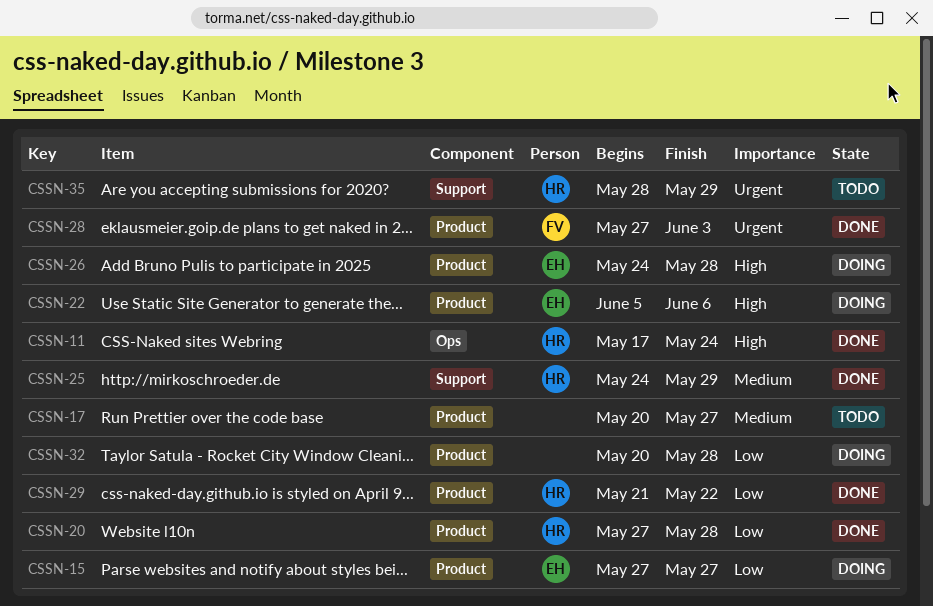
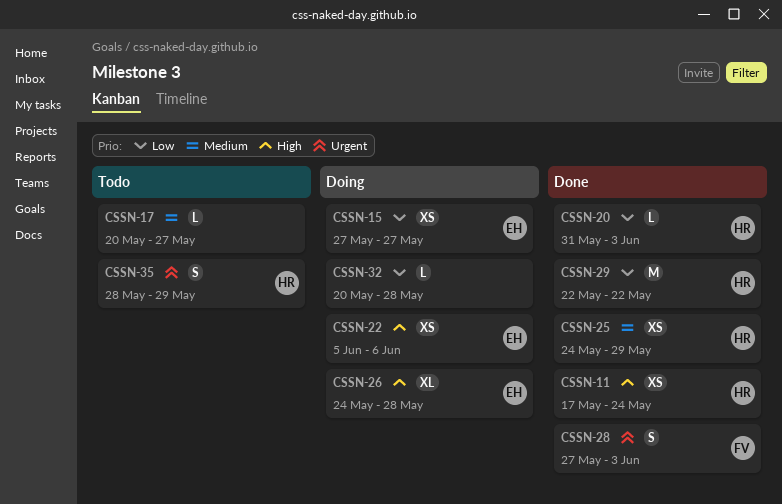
CSSN-20, start: May 27 -> May 31
CSSN-20, due: May 28 -> Jun 3
CSSN-29, start: May 21 -> May 22

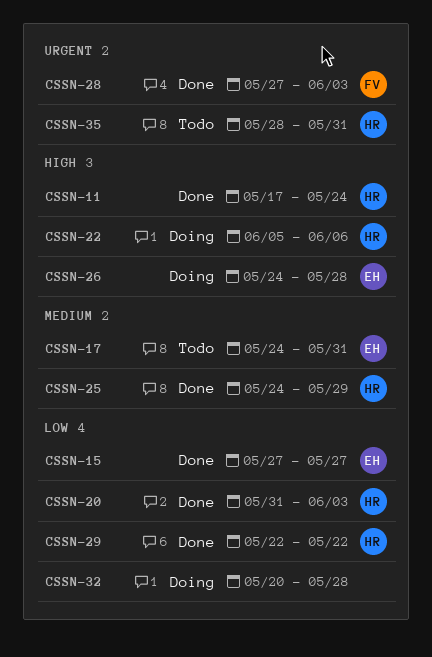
CSSN-15, status: Doing -> Done
CSSN-17, owner: none -> EH
CSSN-17, start: May 20 -> May 24
CSSN-17, due: May 27 -> May 31
CSSN-22, owner: EH -> HR
CSSN-35, due: May 29 -> May 31

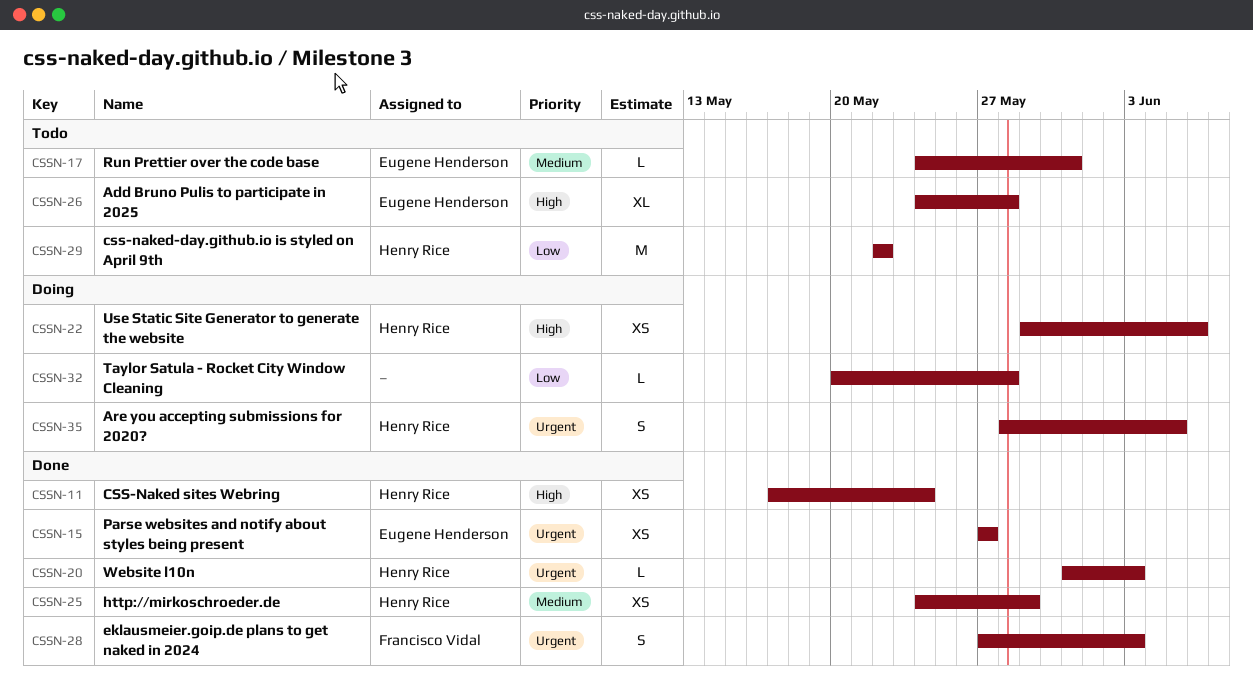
CSSN-15, priority: Low -> Urgent
CSSN-20, priority: Low -> Urgent
CSSN-22, start: Jun 5 -> May 29
CSSN-26, status: Doing -> Todo
CSSN-29, status: Done -> Todo
CSSN-35, status: Todo -> Doing
CSSN-35, due: May 31 -> Jun 5

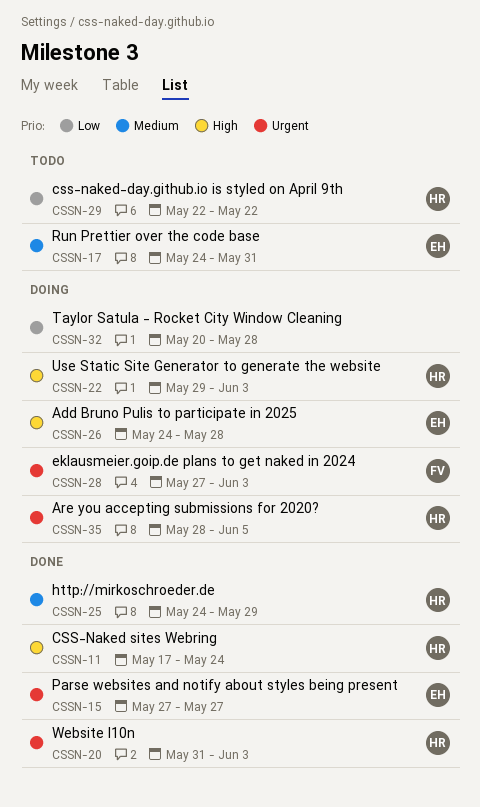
CSSN-22, due: Jun 6 -> Jun 3
CSSN-26, status: Todo -> Doing
CSSN-28, status: Done -> Doing

